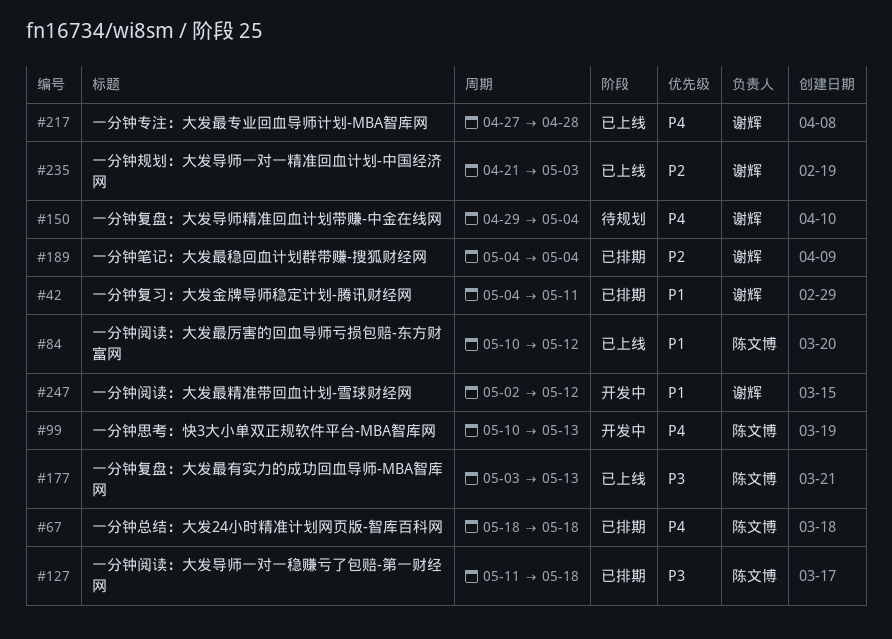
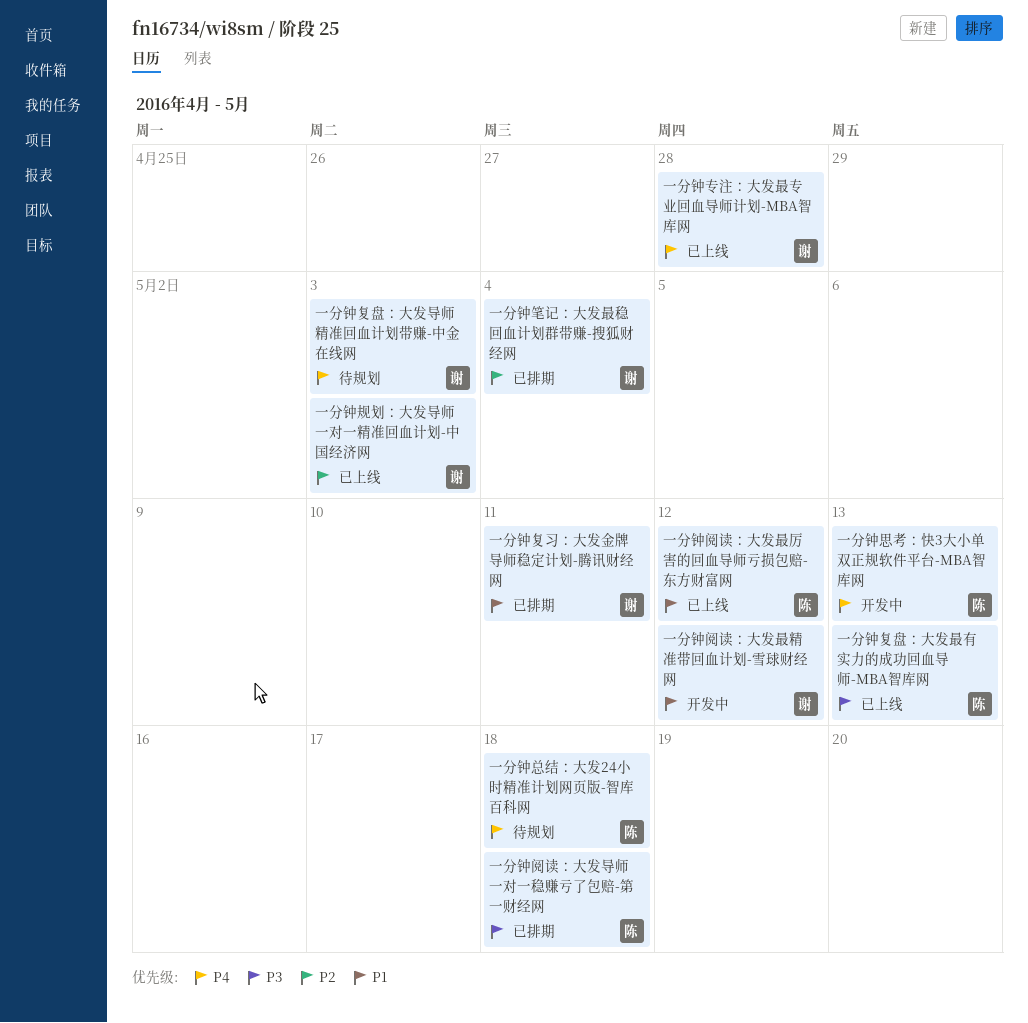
一分钟复盘：大发导师精准回血计划带赚-中金在线网, due: May 4 -> May 3
一分钟总结：大发24小时精准计划网页版-智库百科网, status: 已排期 -> 待规划

